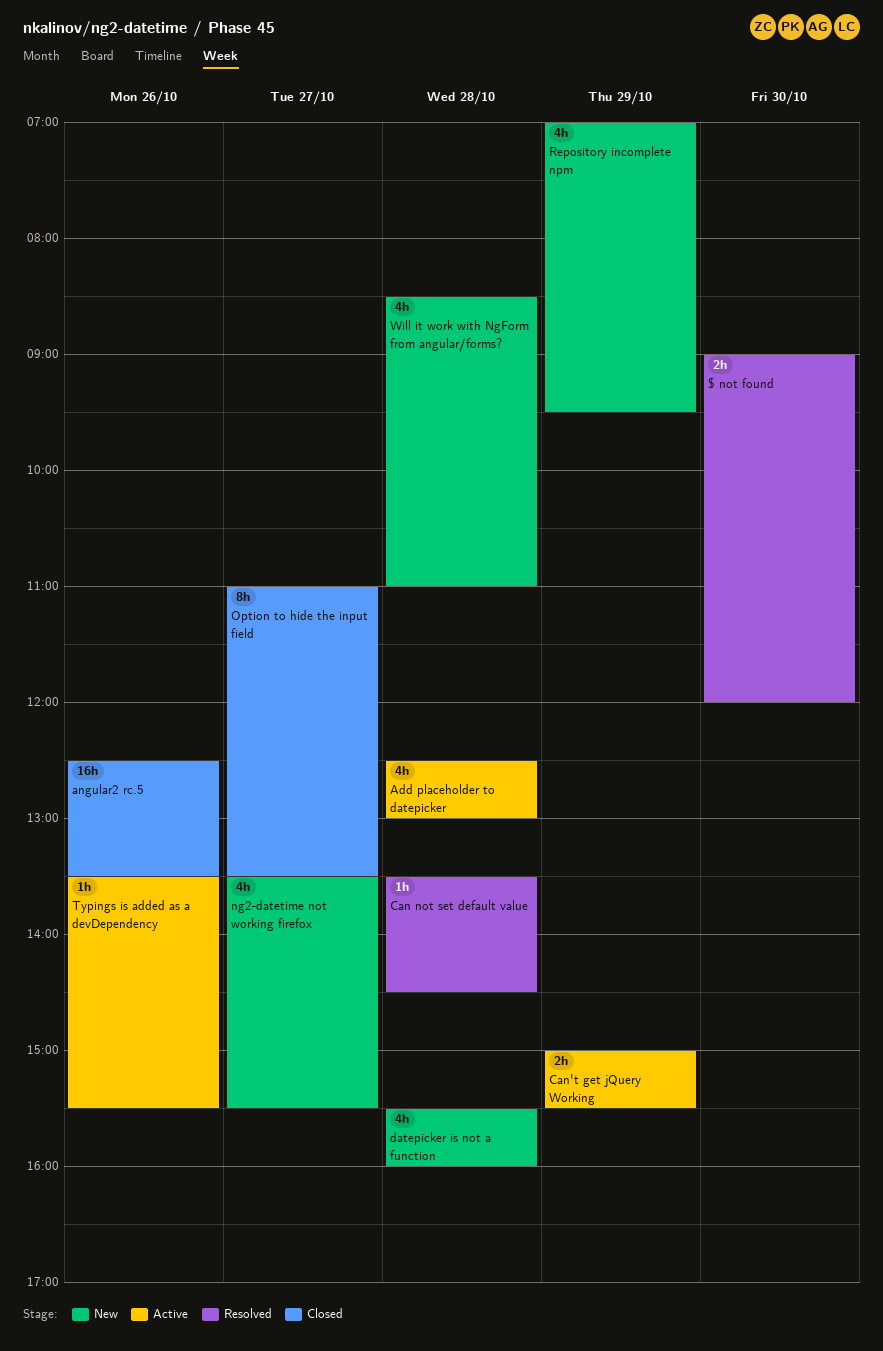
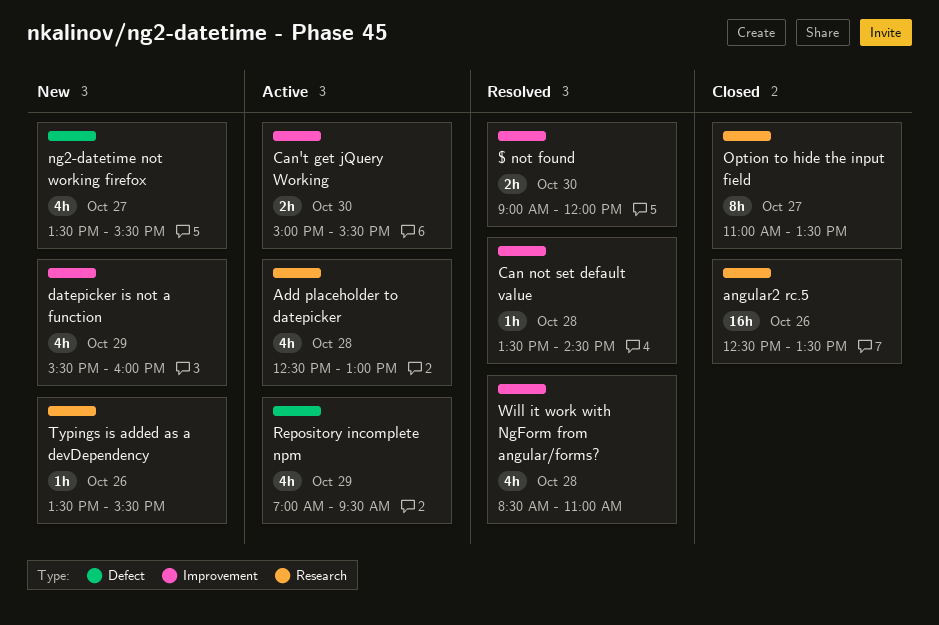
Can't get jQuery Working, day: Oct 29 -> Oct 30
datepicker is not a function, day: Oct 28 -> Oct 29
Repository incomplete npm, status: New -> Active
Typings is added as a devDependency, status: Active -> New
Will it work with NgForm from angular/forms?, status: New -> Resolved

